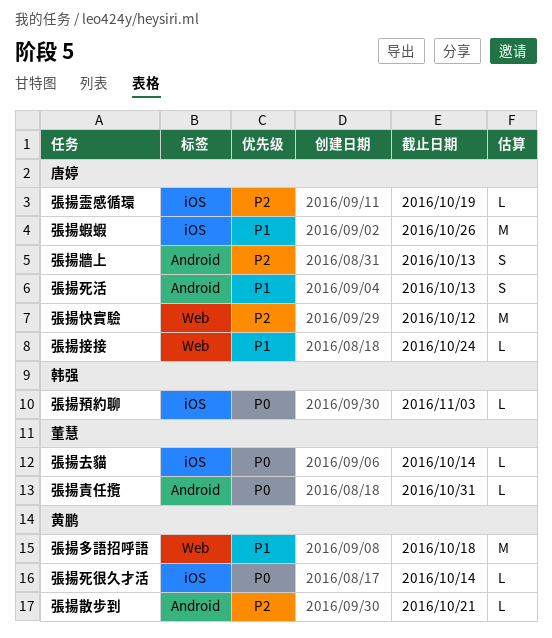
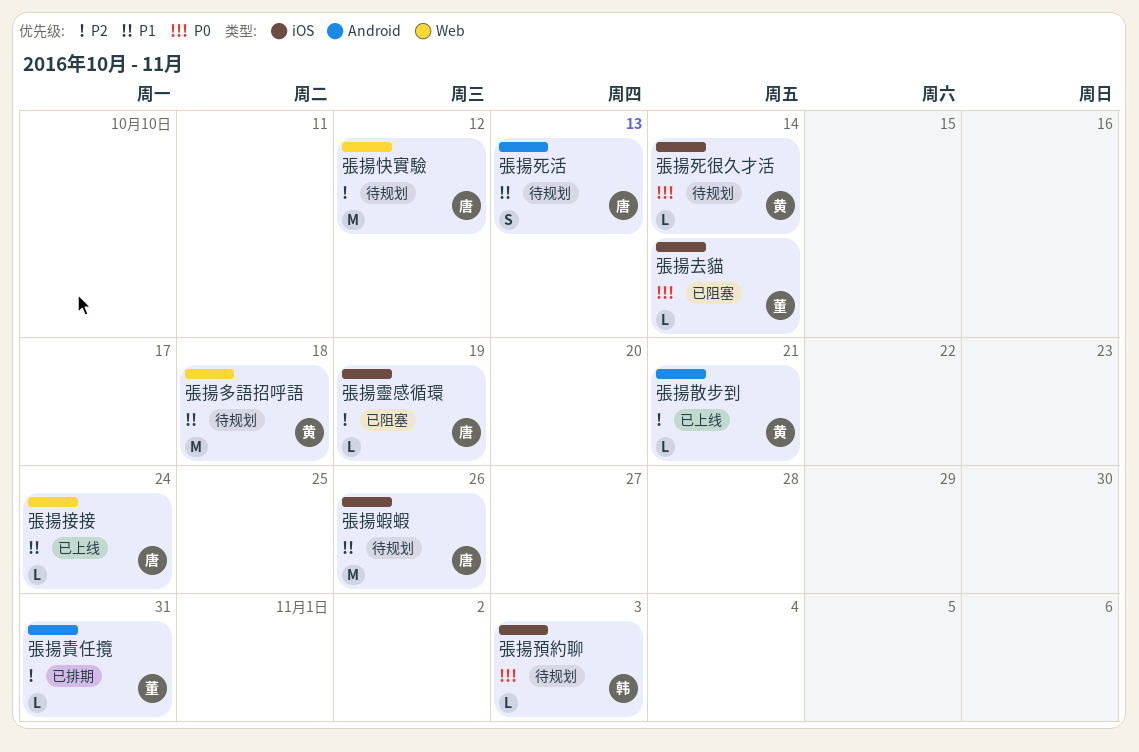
張揚牆上: present -> none
張揚責任攬, priority: P0 -> P2

